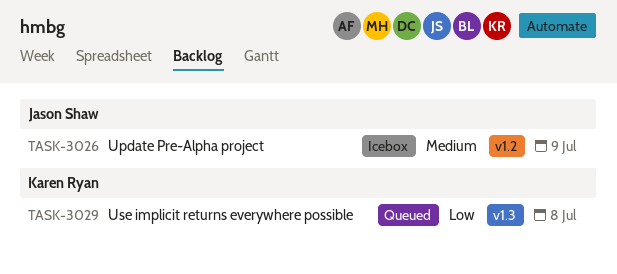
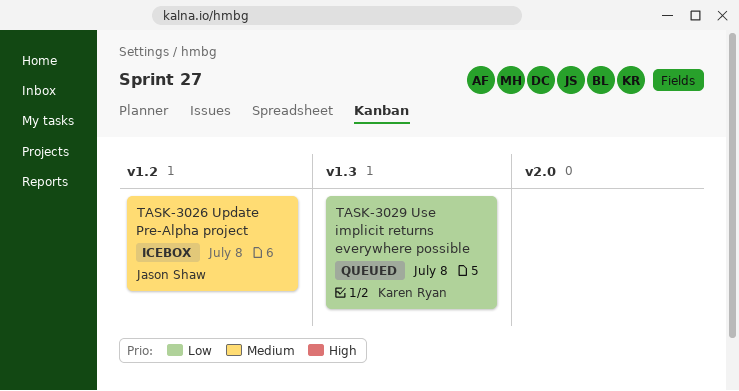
TASK-3026, due: Jul 9 -> Jul 8

